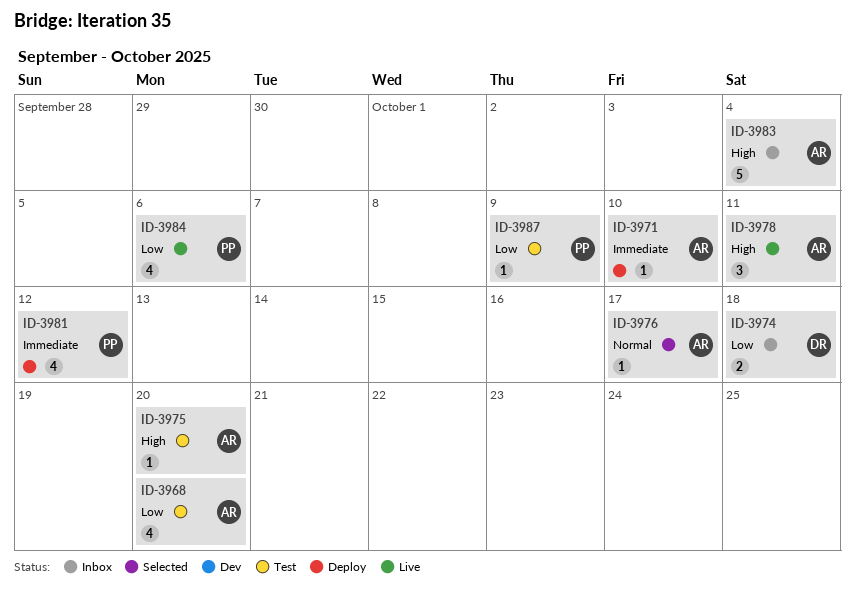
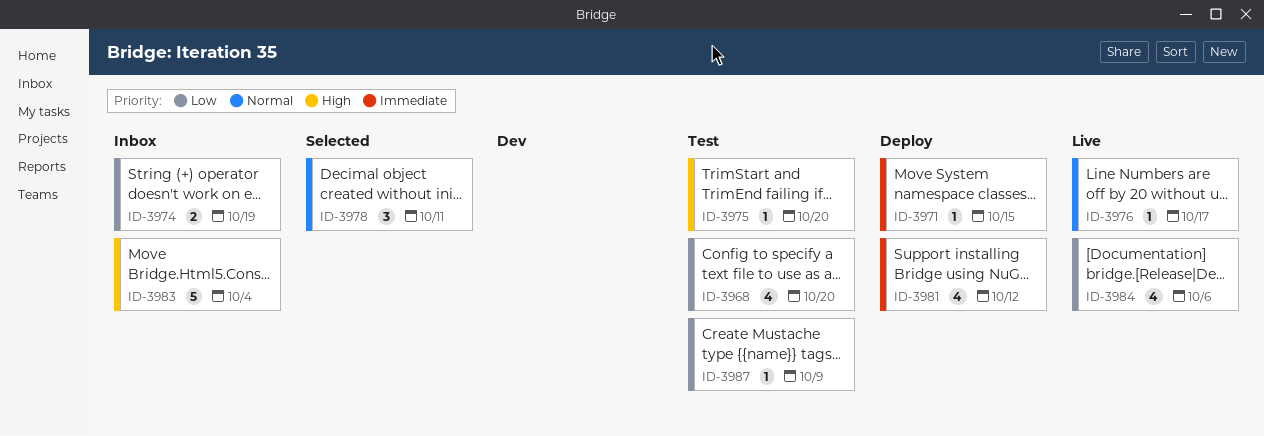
ID-3971, due: Oct 10 -> Oct 15
ID-3974, due: Oct 18 -> Oct 19
ID-3976, status: Selected -> Live
ID-3978, status: Live -> Selected
ID-3978, priority: High -> Normal

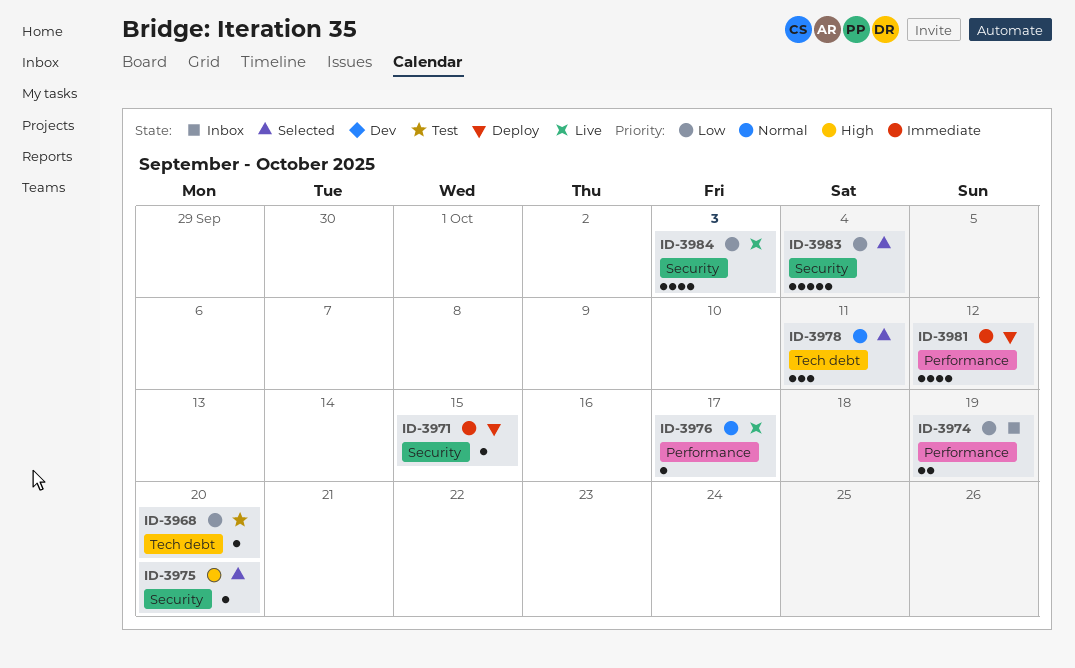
ID-3968, estimate: 4 -> 1
ID-3975, status: Test -> Selected
ID-3983, status: Inbox -> Selected
ID-3983, priority: High -> Low
ID-3984, due: Oct 6 -> Oct 3
ID-3987: present -> none

